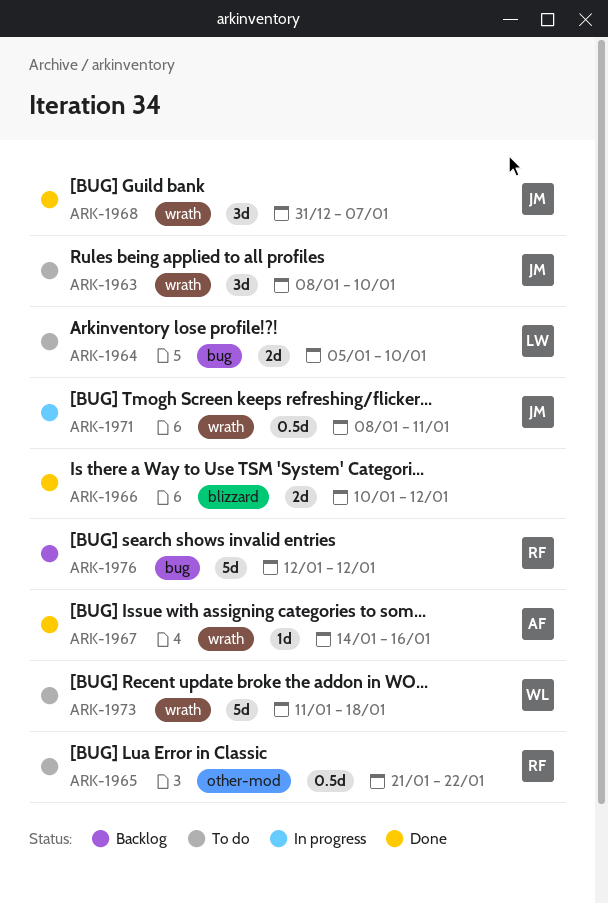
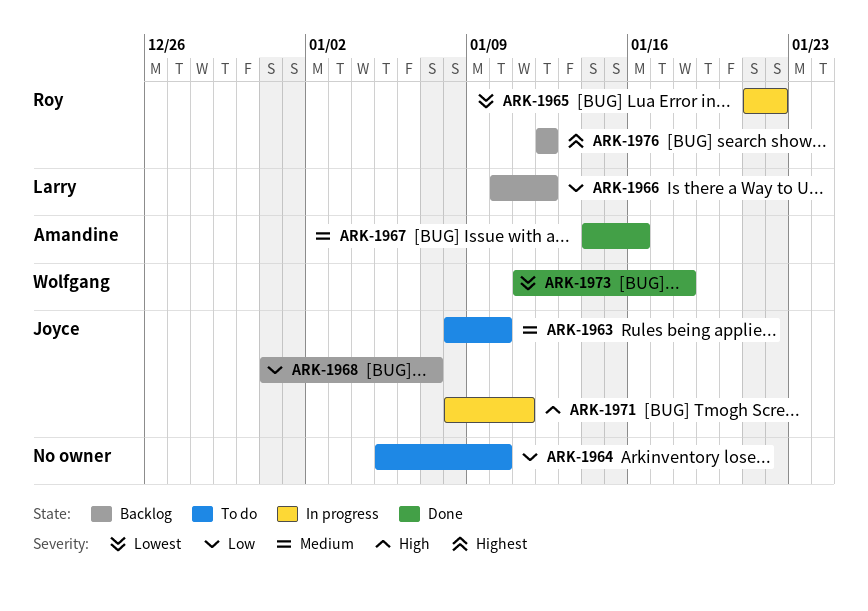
ARK-1964, owner: Larry -> none
ARK-1965, status: To do -> In progress
ARK-1966, status: Done -> Backlog
ARK-1966, owner: none -> Larry
ARK-1968, status: Done -> Backlog
ARK-1973, status: To do -> Done

